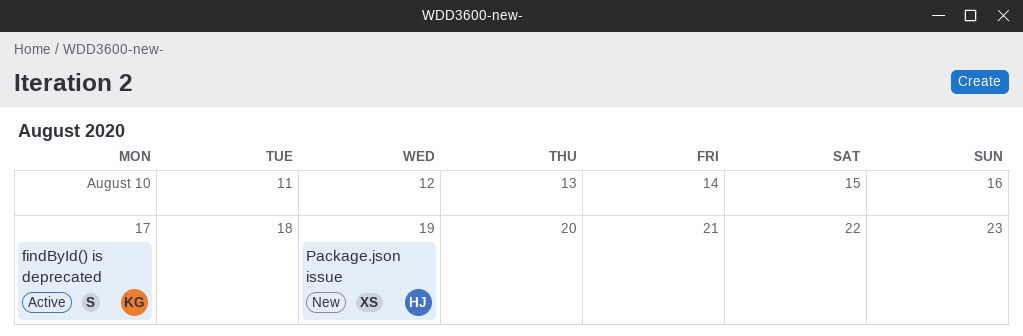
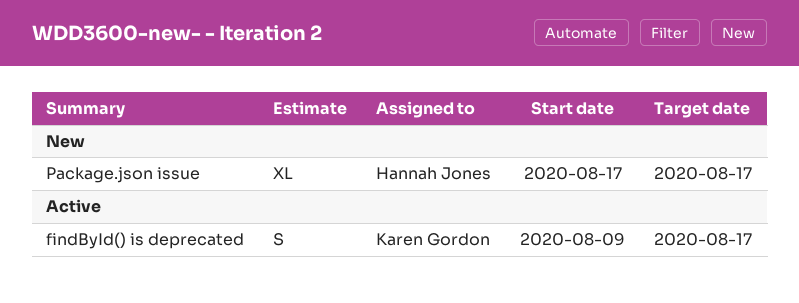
Package.json issue, estimate: XS -> XL
Package.json issue, due: Aug 19 -> Aug 17

